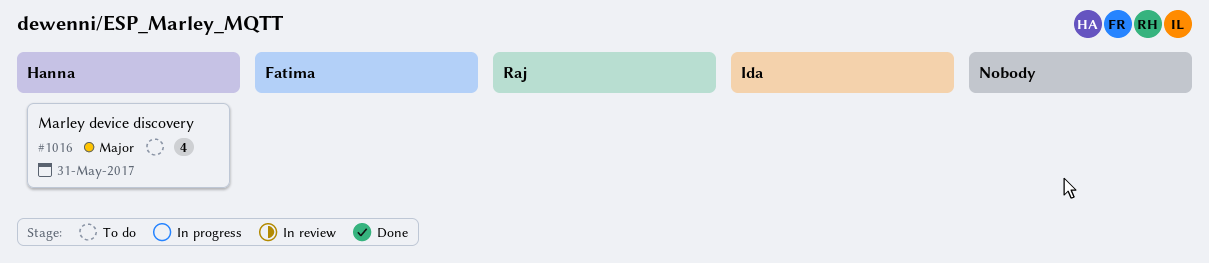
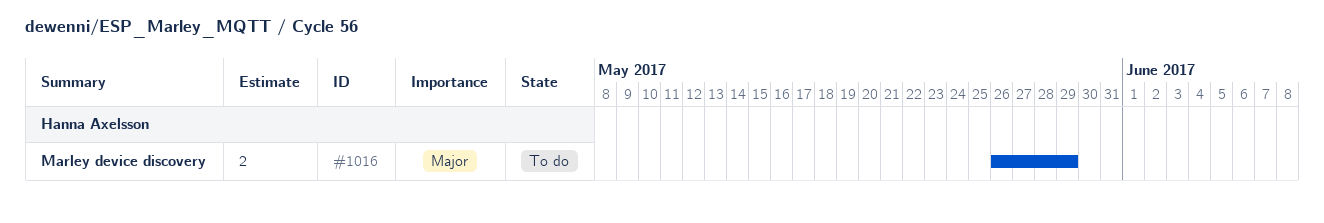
#1016, estimate: 4 -> 2
#1016, due: May 31 -> May 29

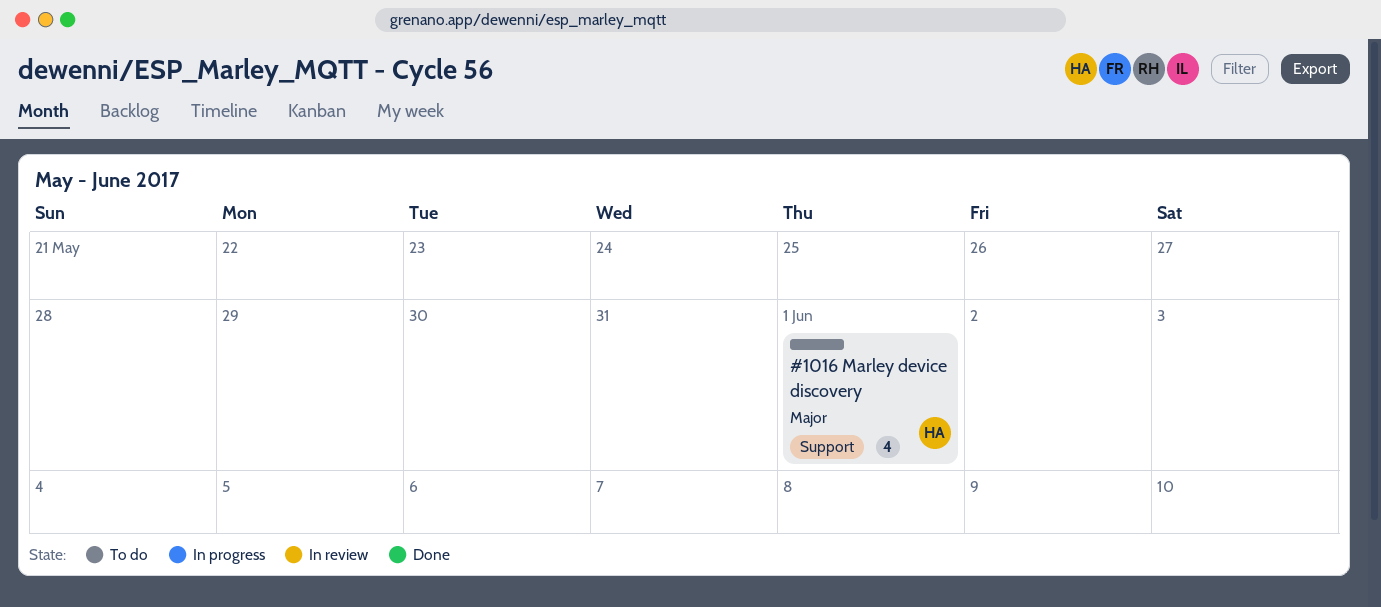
#1016, estimate: 2 -> 4
#1016, due: May 29 -> Jun 1

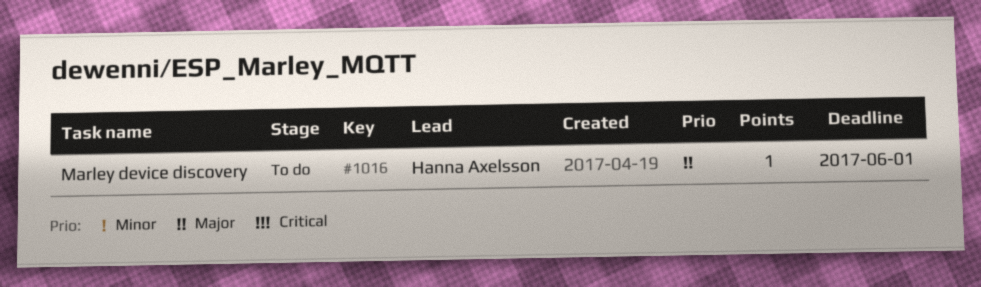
#1016, estimate: 4 -> 1

